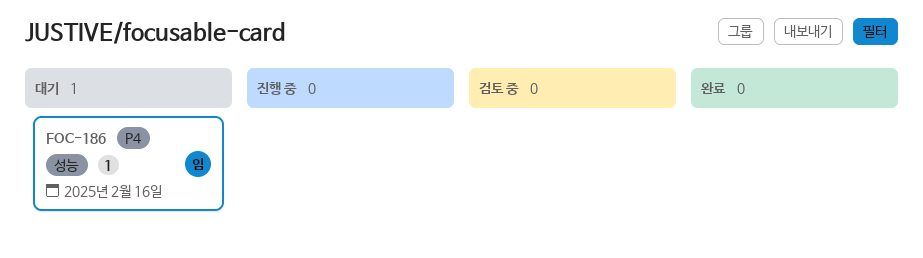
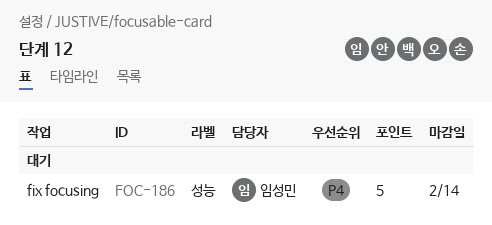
FOC-186, estimate: 1 -> 5
FOC-186, due: Feb 16 -> Feb 14

